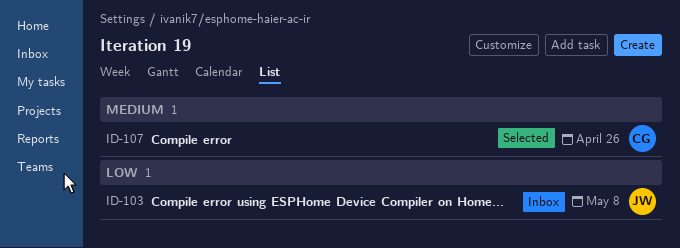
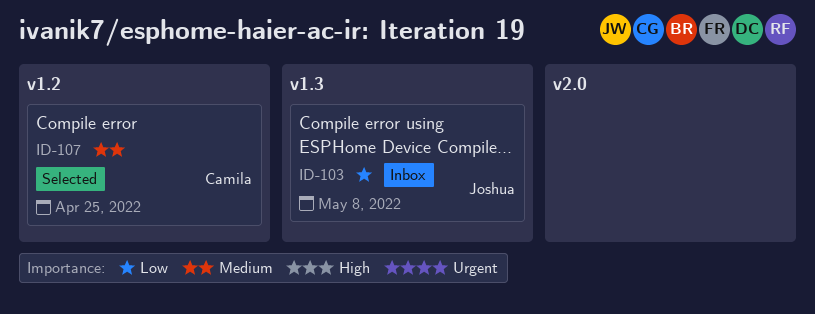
ID-107, due: Apr 26 -> Apr 25

